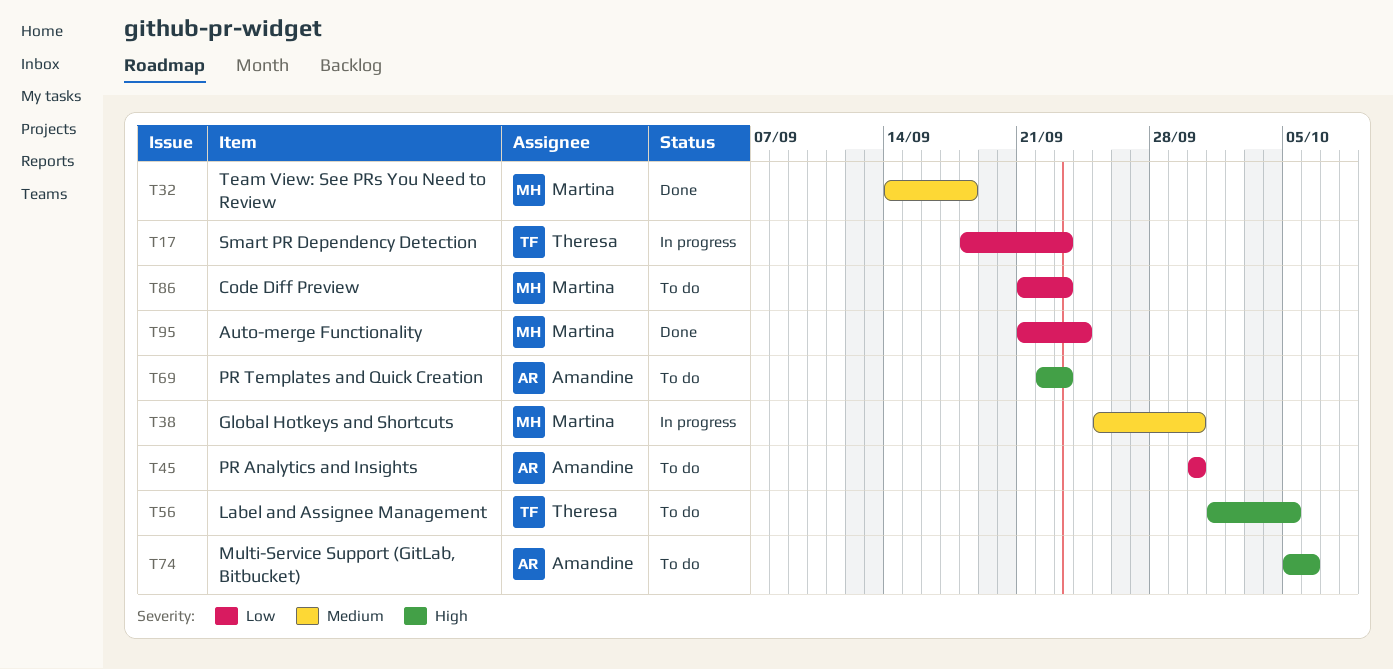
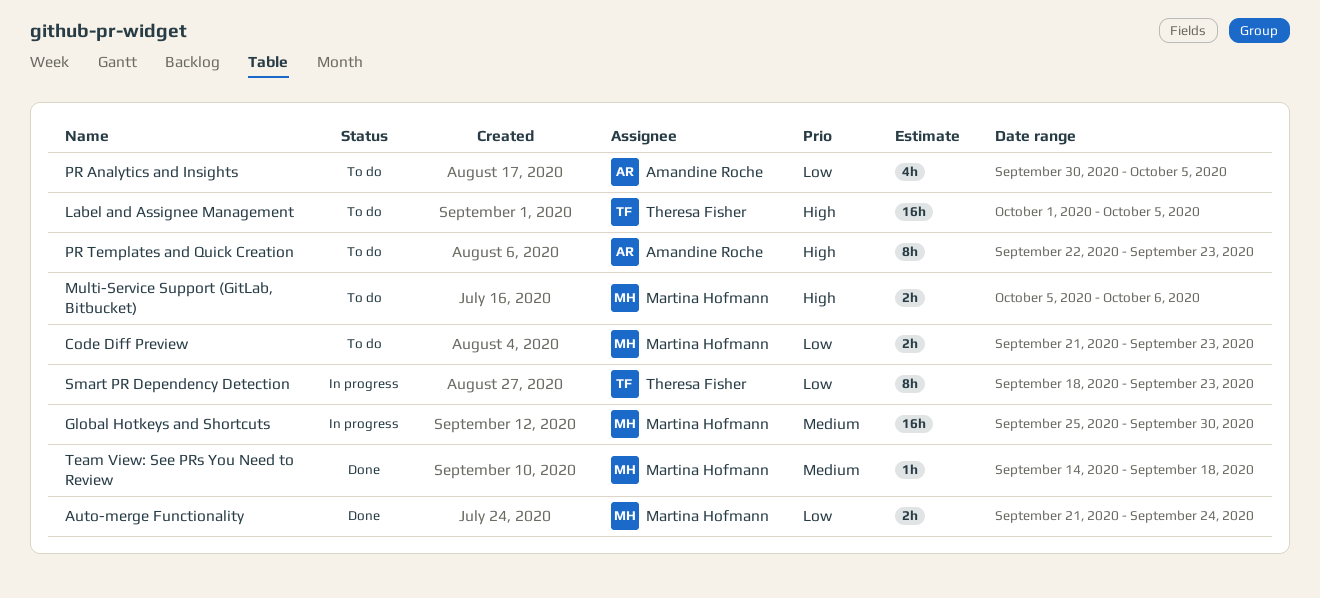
Multi-Service Support (GitLab, Bitbucket), owner: Amandine Roche -> Martina Hofmann
PR Analytics and Insights, due: Sep 30 -> Oct 5

